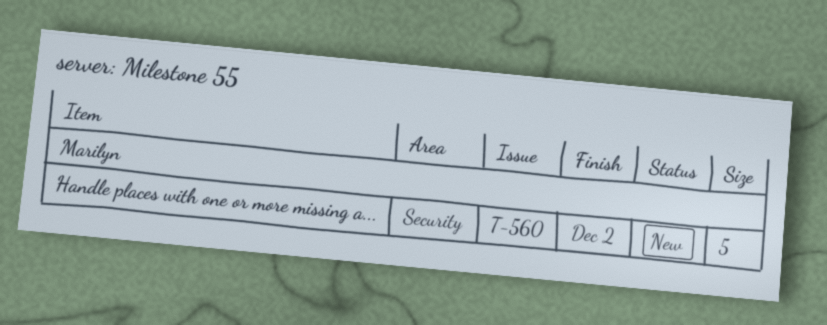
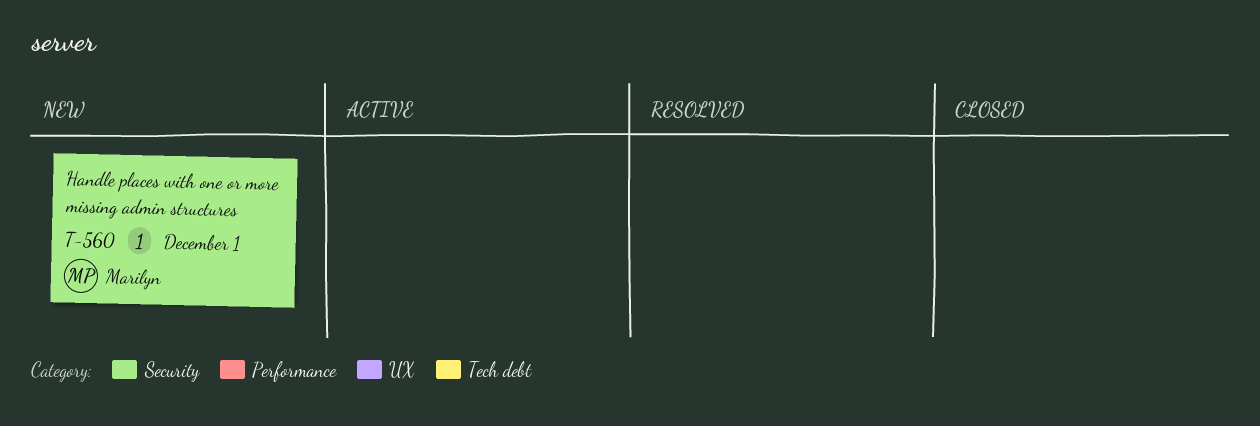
T-560, estimate: 5 -> 1
T-560, due: Dec 2 -> Dec 1

